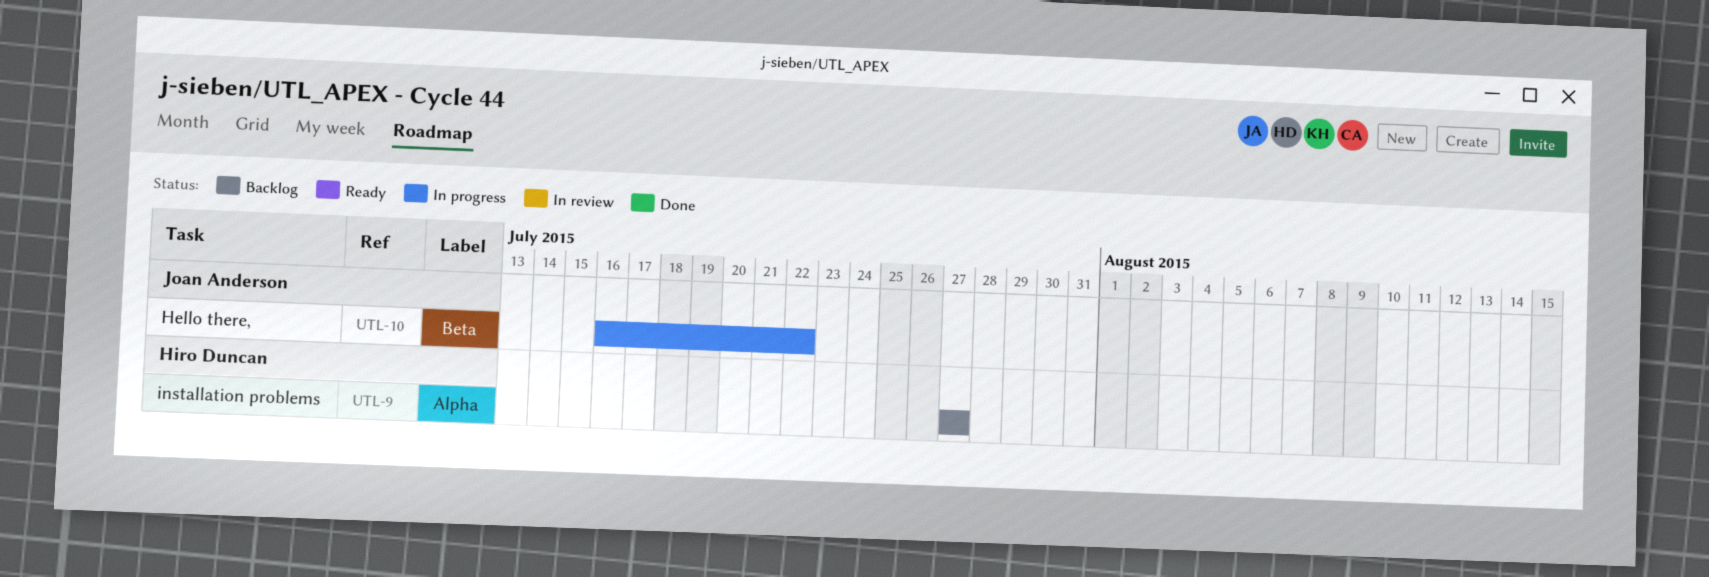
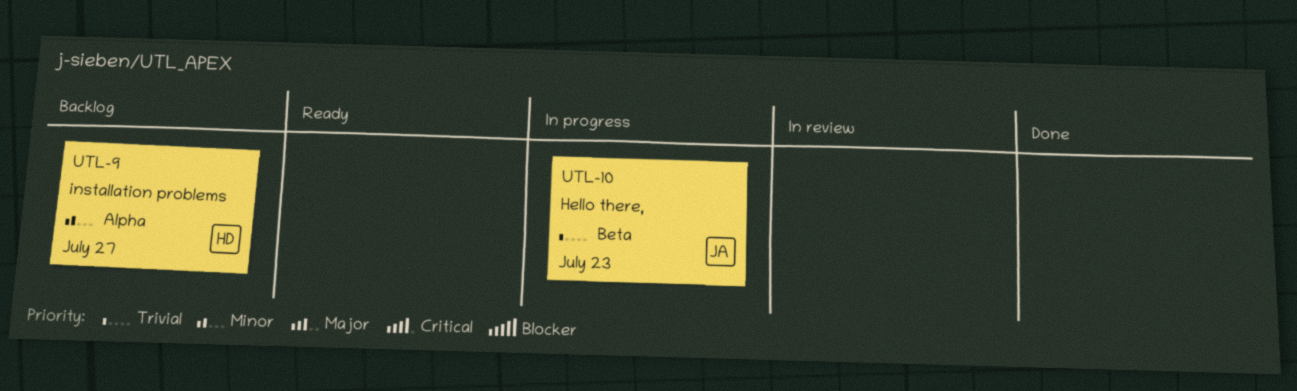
UTL-10, due: Jul 22 -> Jul 23

